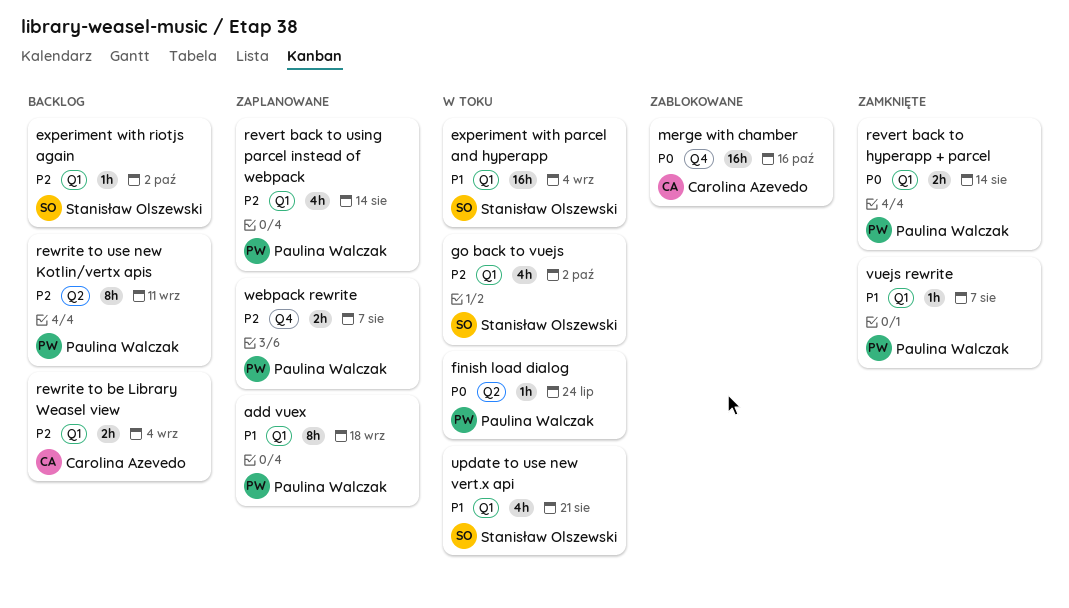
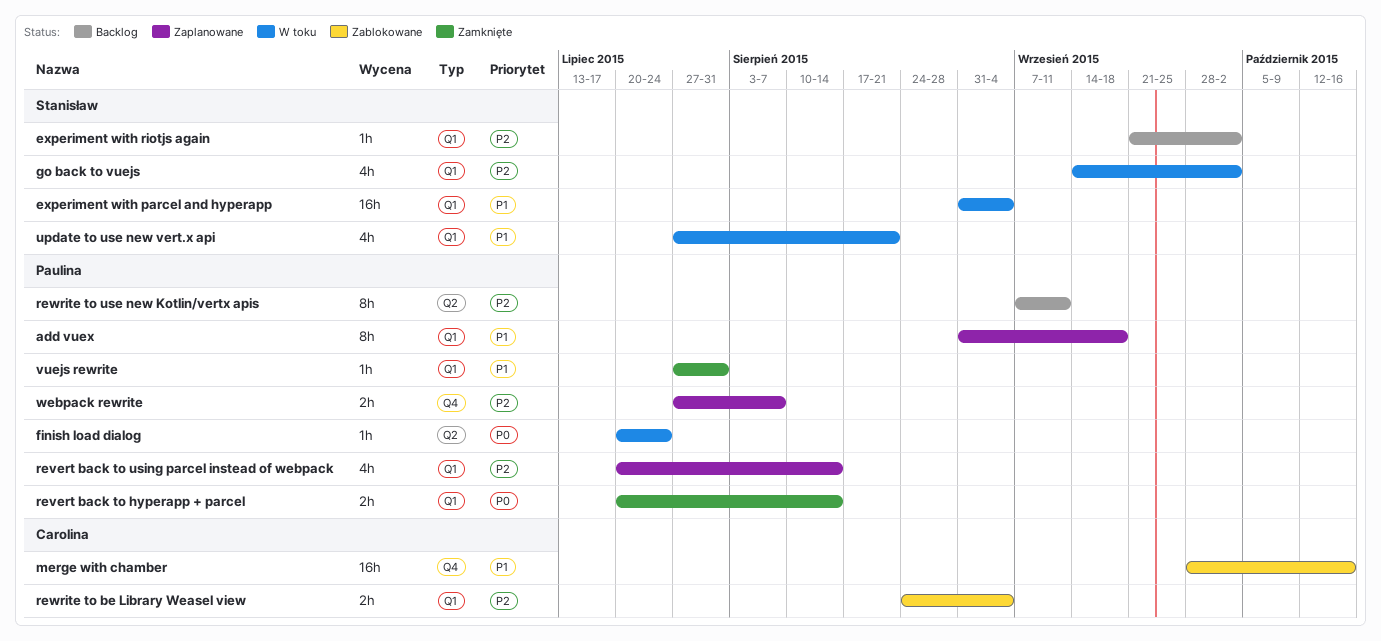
merge with chamber, priority: P0 -> P1
rewrite to be Library Weasel view, status: Backlog -> Zablokowane
vuejs rewrite, due: Aug 7 -> Jul 31

